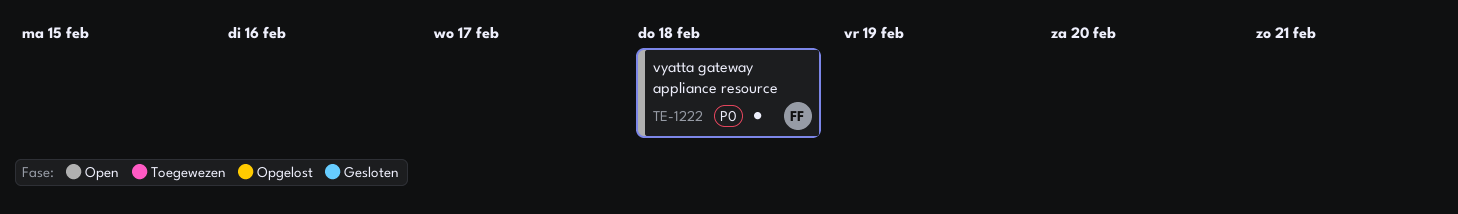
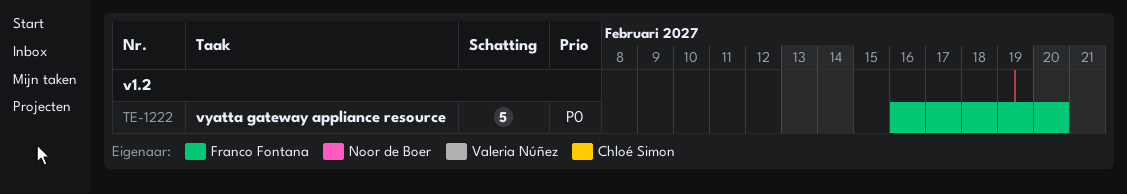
TE-1222, estimate: 1 -> 5
TE-1222, due: Feb 18 -> Feb 20

